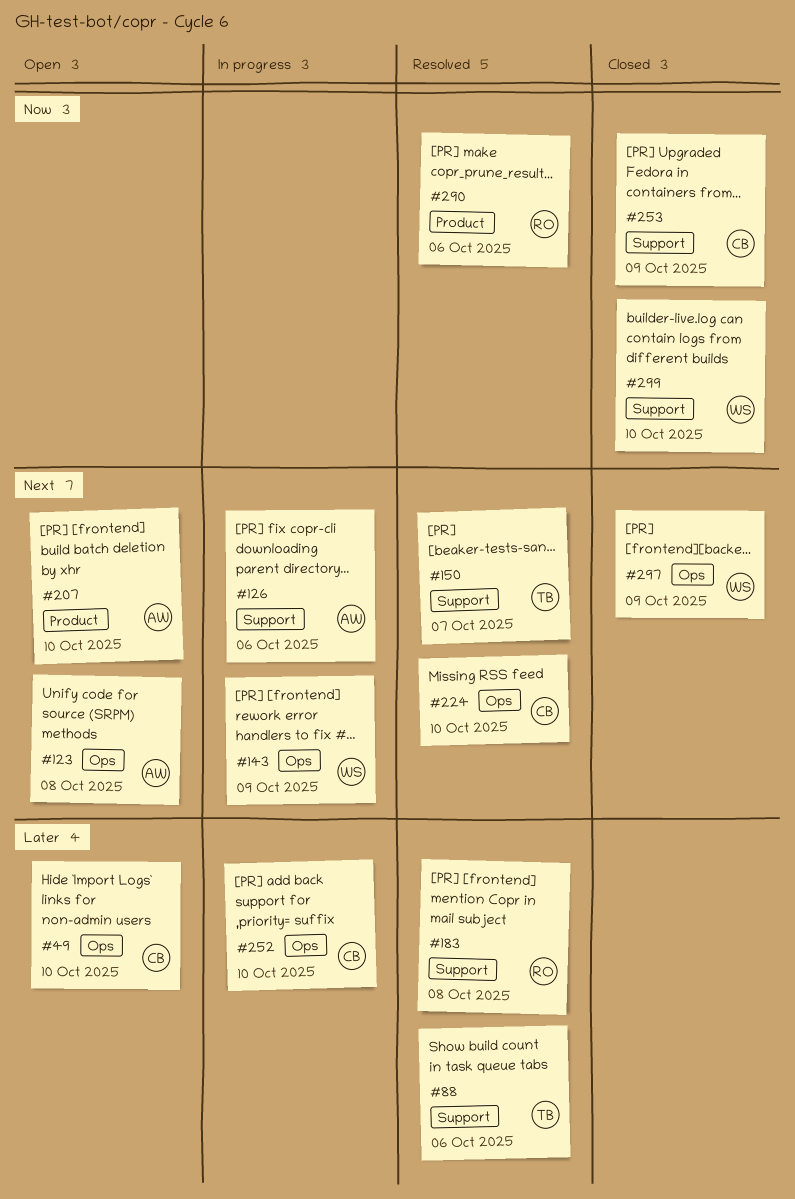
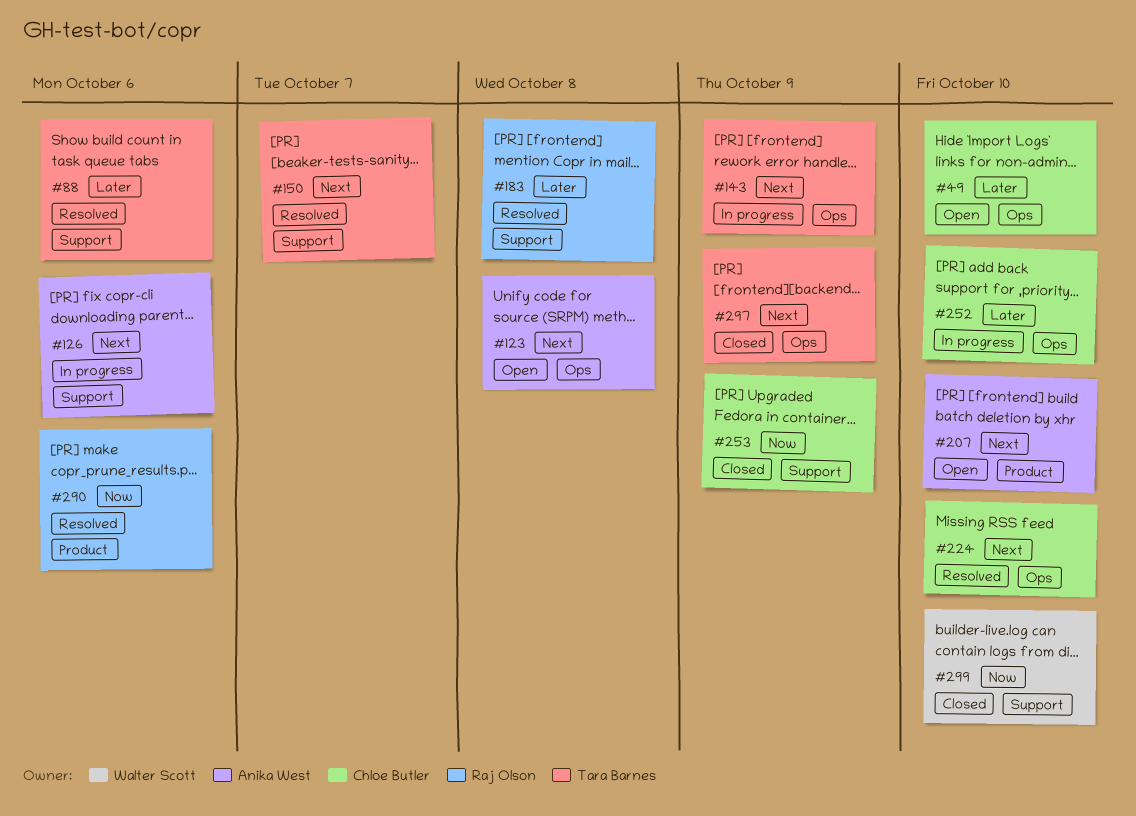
#143, owner: Walter Scott -> Tara Barnes
#297, owner: Walter Scott -> Tara Barnes

